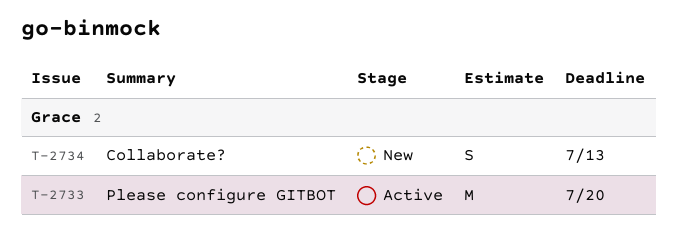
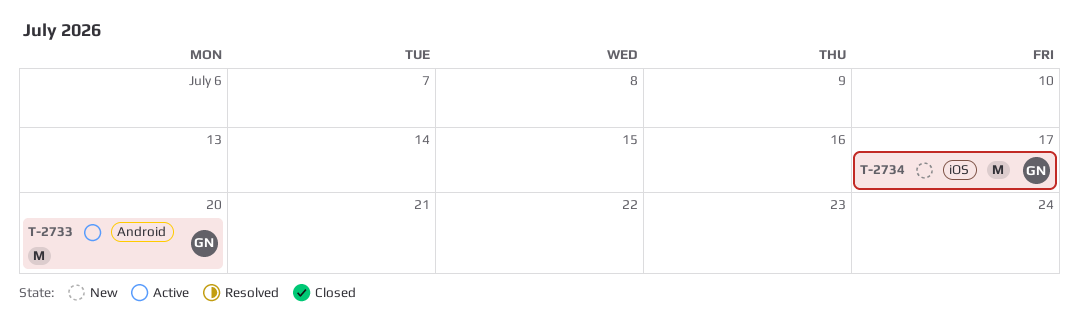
T-2734, estimate: S -> M
T-2734, due: Jul 13 -> Jul 17

